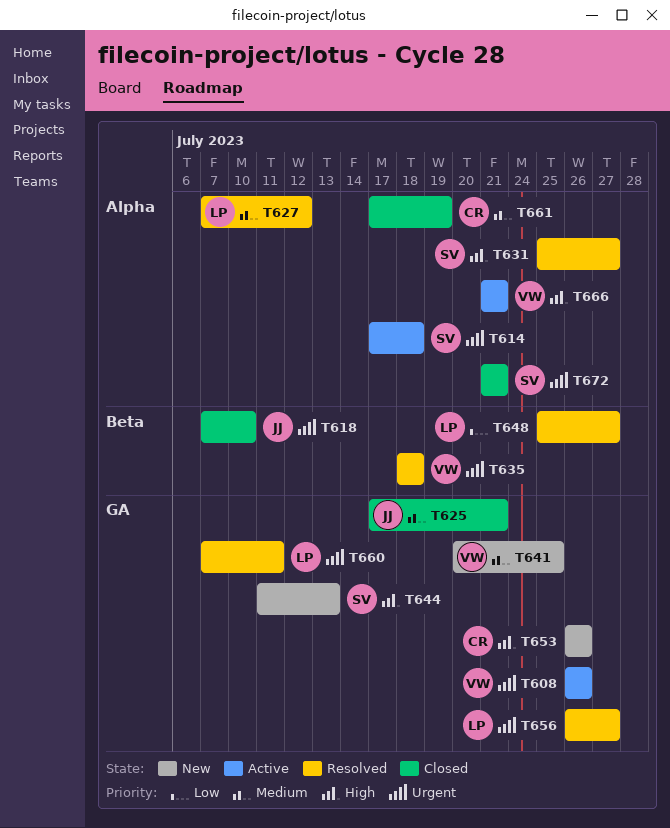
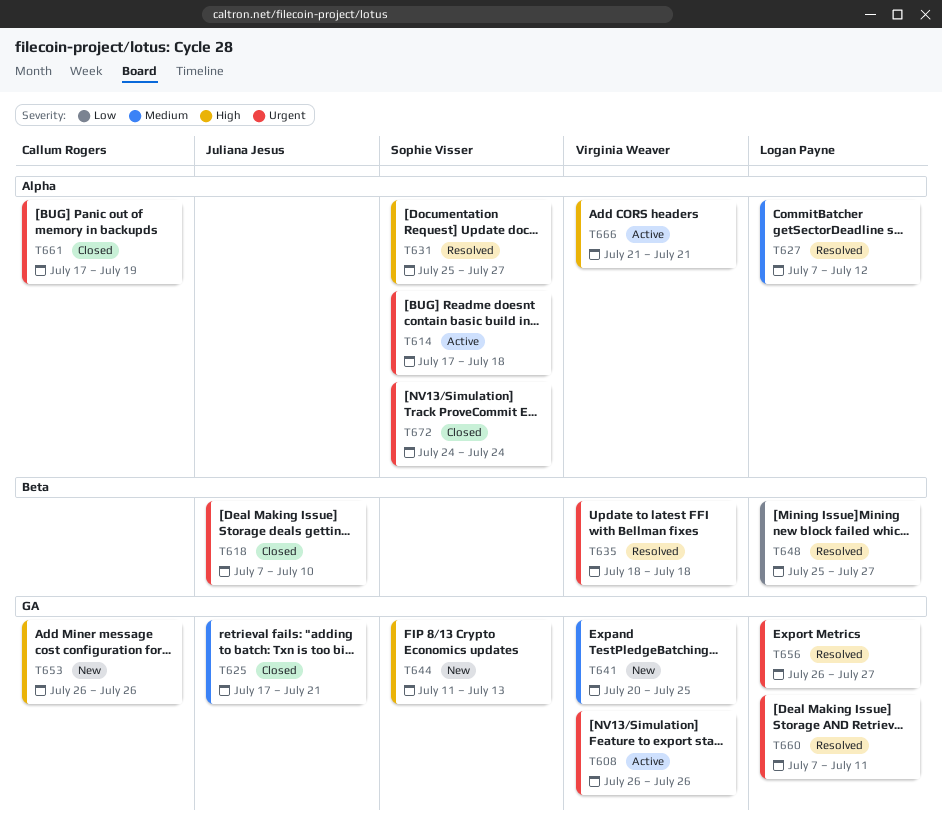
T661, priority: Medium -> Urgent
T672, start: Jul 21 -> Jul 24
T672, due: Jul 21 -> Jul 24

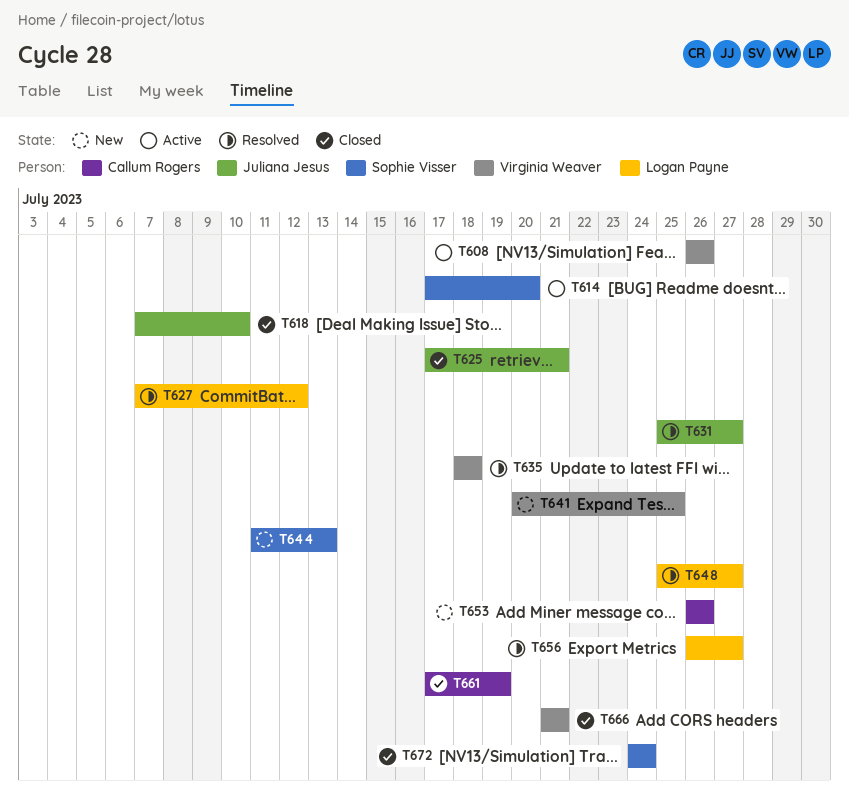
T614, due: Jul 18 -> Jul 20
T631, owner: Sophie Visser -> Juliana Jesus
T660: present -> none
T666, status: Active -> Closed

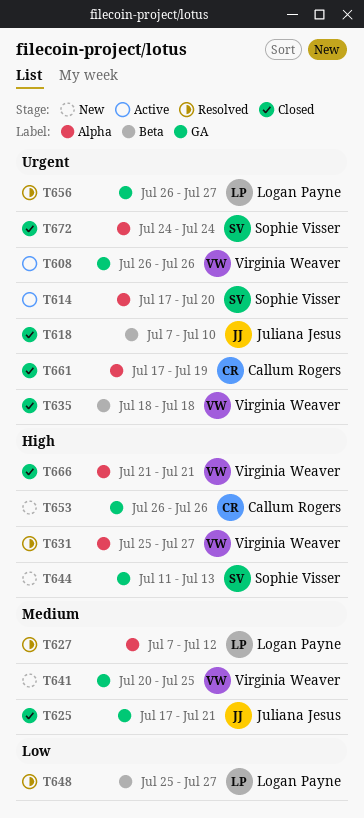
T631, owner: Juliana Jesus -> Virginia Weaver
T635, status: Resolved -> Closed

